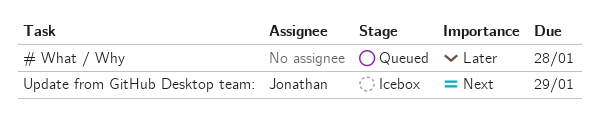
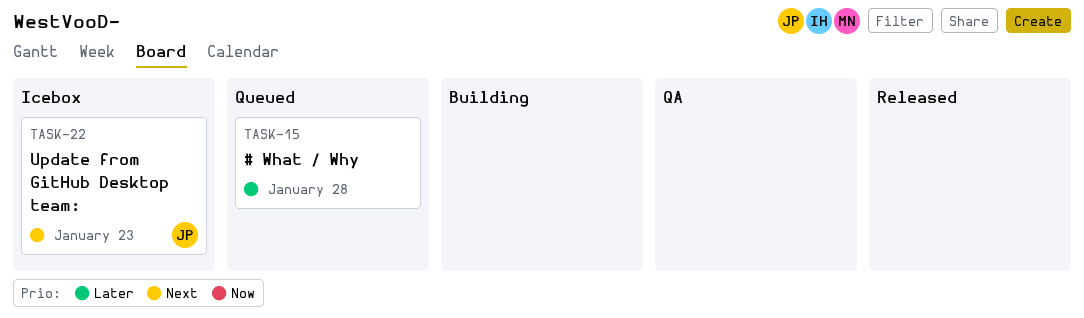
Update from GitHub Desktop team:, due: Jan 29 -> Jan 23

